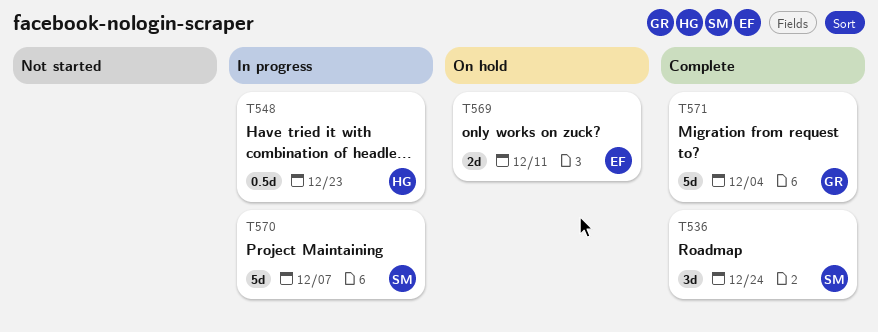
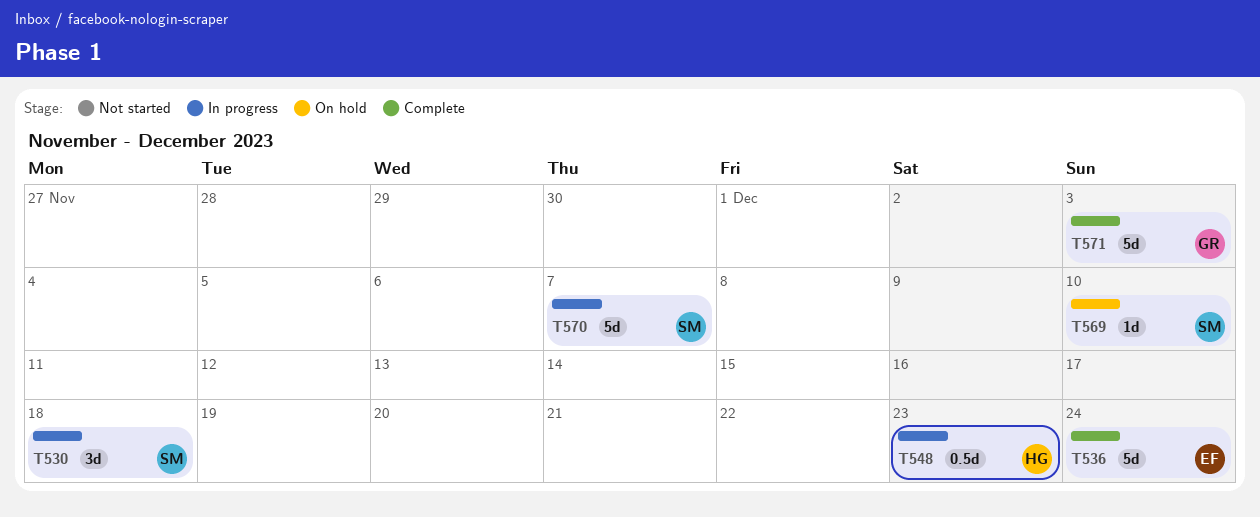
T530: none -> present
T536, owner: SM -> EF
T536, estimate: 3d -> 5d
T569, owner: EF -> SM
T569, estimate: 2d -> 1d
T569, due: Dec 11 -> Dec 10
T571, due: Dec 4 -> Dec 3

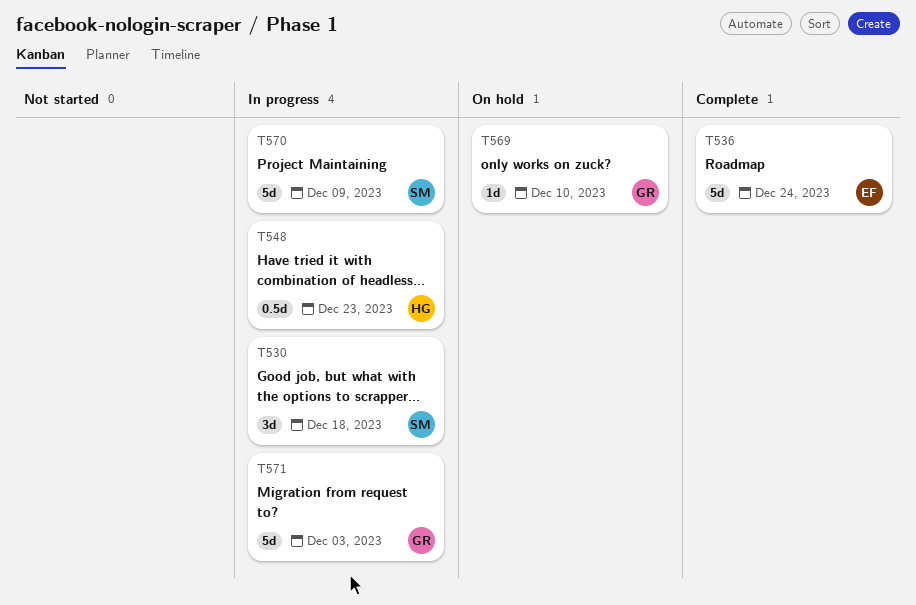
T569, owner: SM -> GR
T570, due: Dec 7 -> Dec 9
T571, status: Complete -> In progress

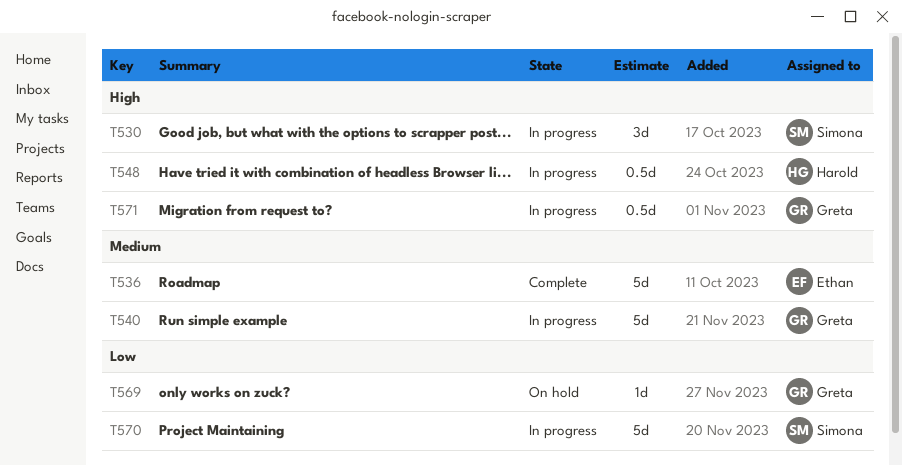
T540: none -> present
T571, estimate: 5d -> 0.5d

